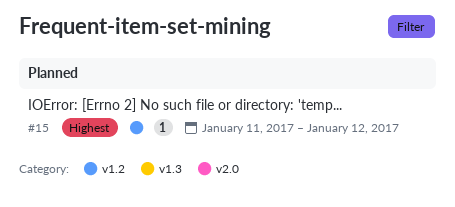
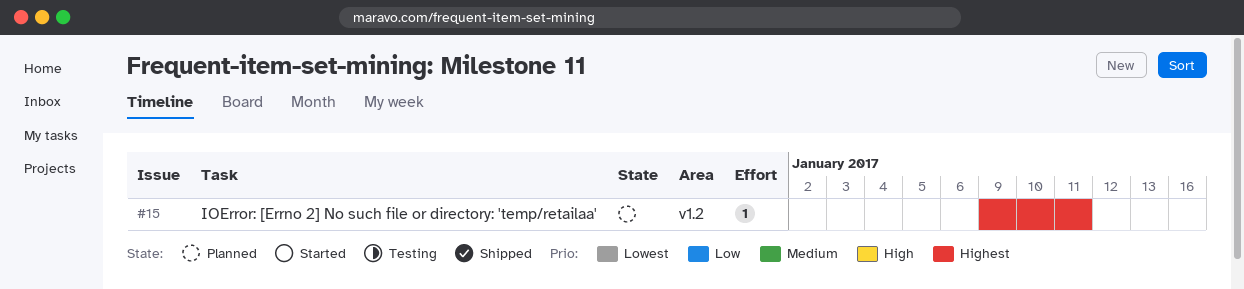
#15, start: Jan 11 -> Jan 9
#15, due: Jan 12 -> Jan 11

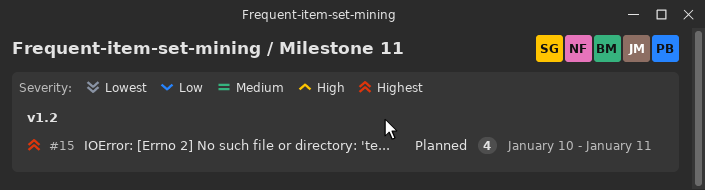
#15, estimate: 1 -> 4
#15, start: Jan 9 -> Jan 10

